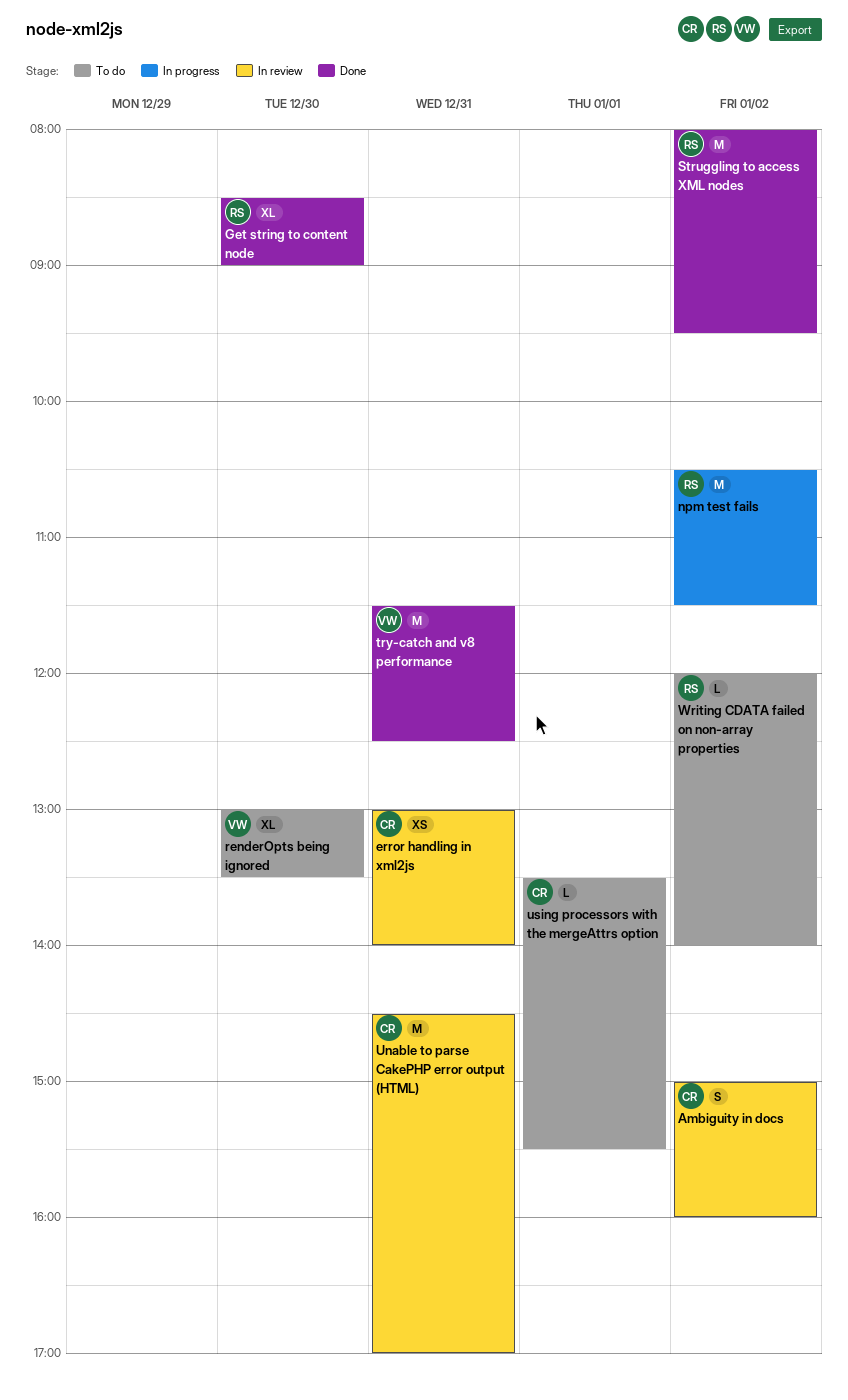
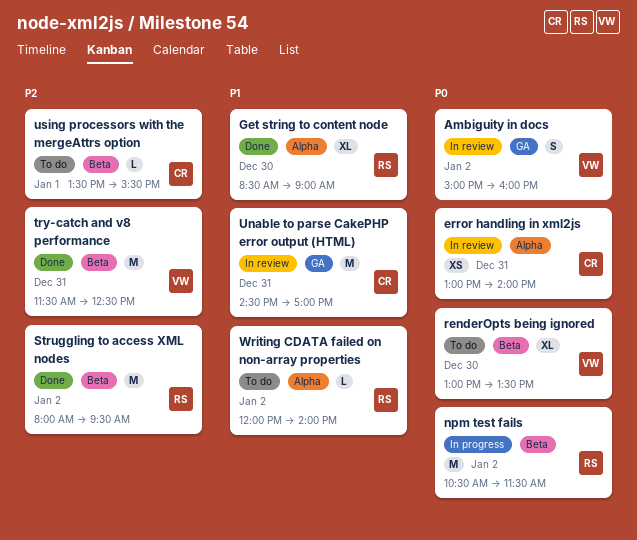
Ambiguity in docs, owner: CR -> VW

